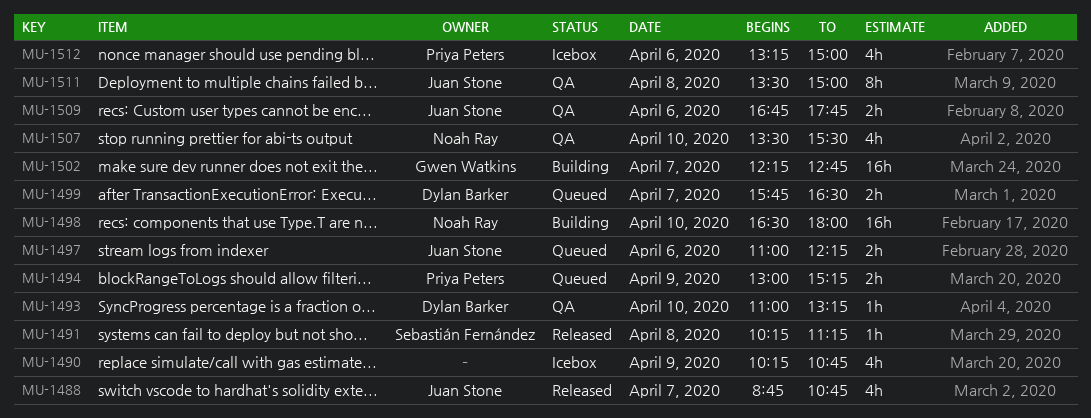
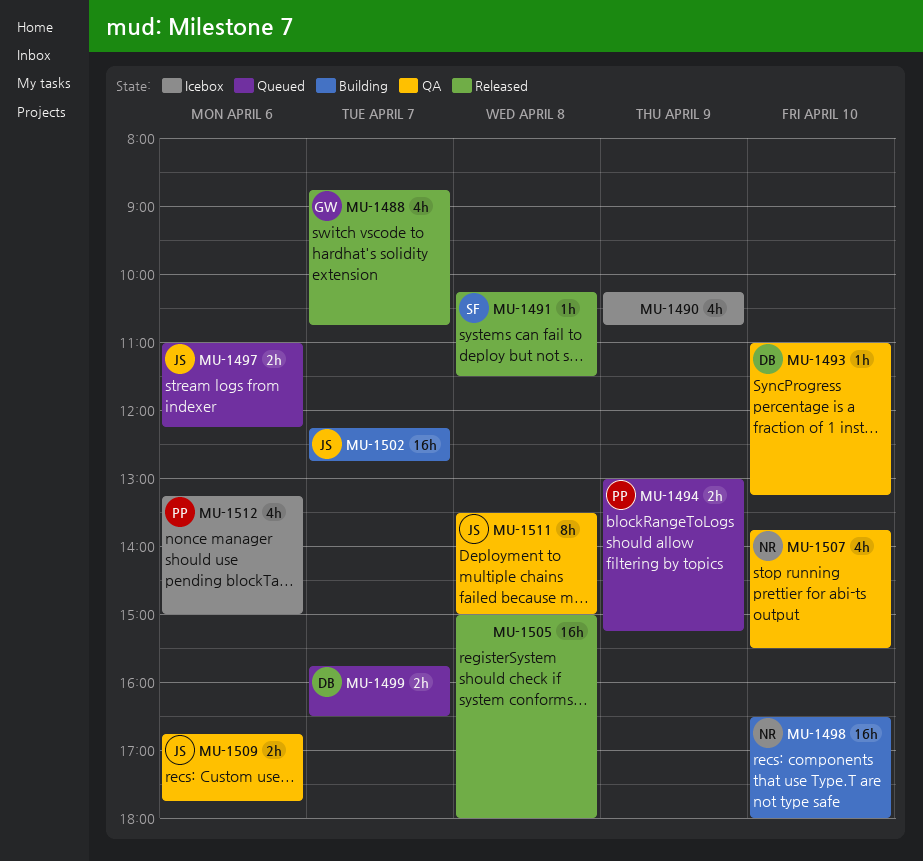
MU-1488, owner: Juan Stone -> Gwen Watkins
MU-1491, ends: 11:15 -> 11:30
MU-1502, owner: Gwen Watkins -> Juan Stone
MU-1505: none -> present
MU-1507, begins: 13:30 -> 13:45

